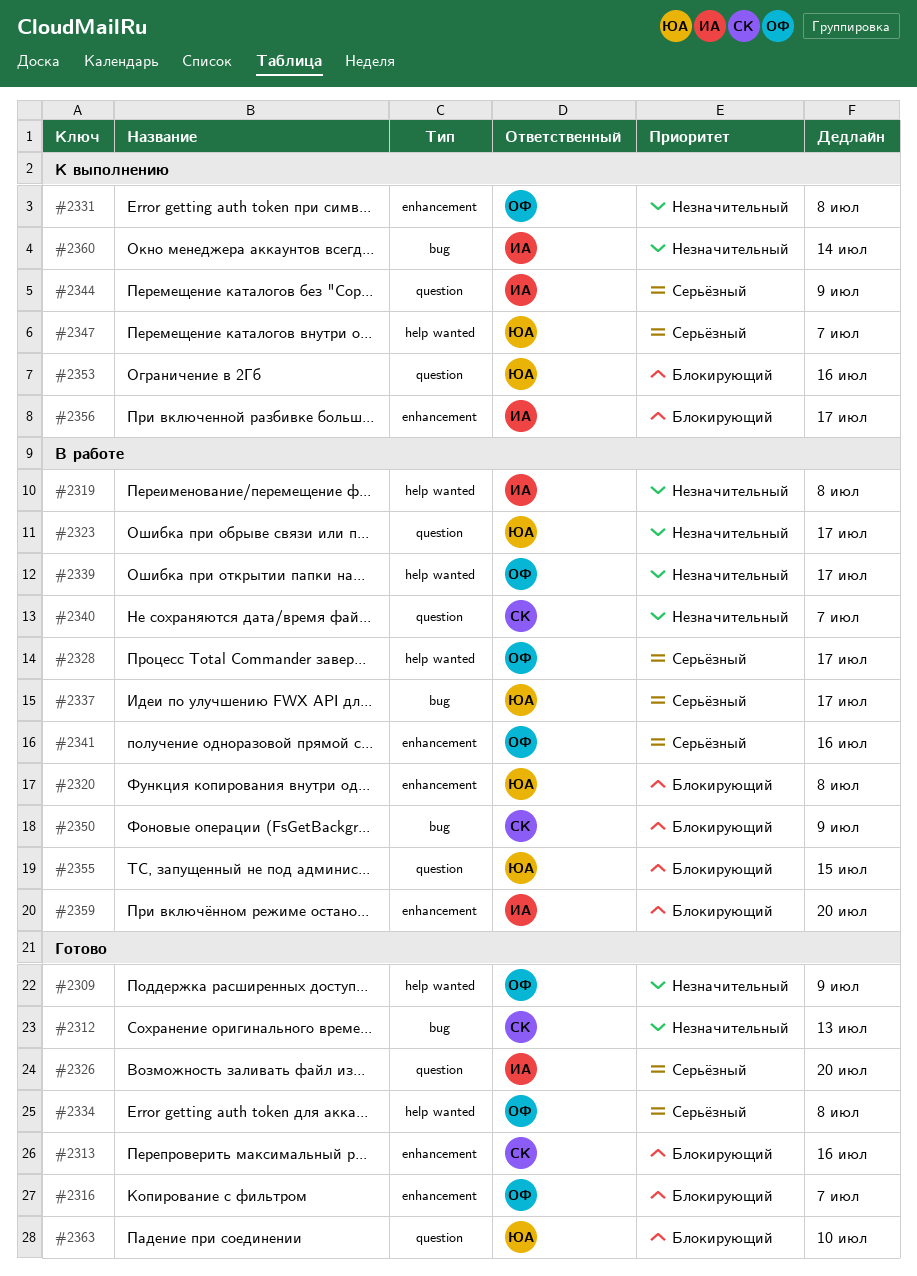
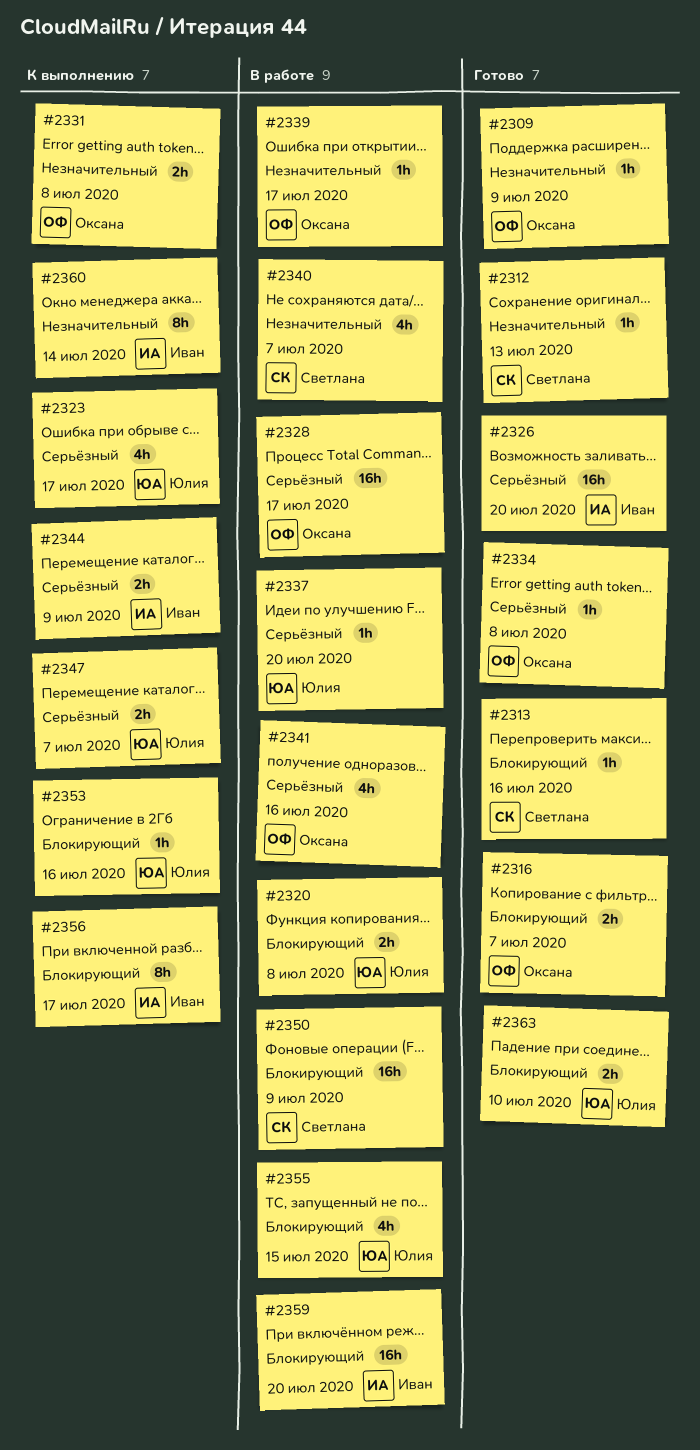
#2319: present -> none
#2323, status: В работе -> К выполнению
#2323, priority: Незначительный -> Серьёзный
#2337, due: Jul 17 -> Jul 20

